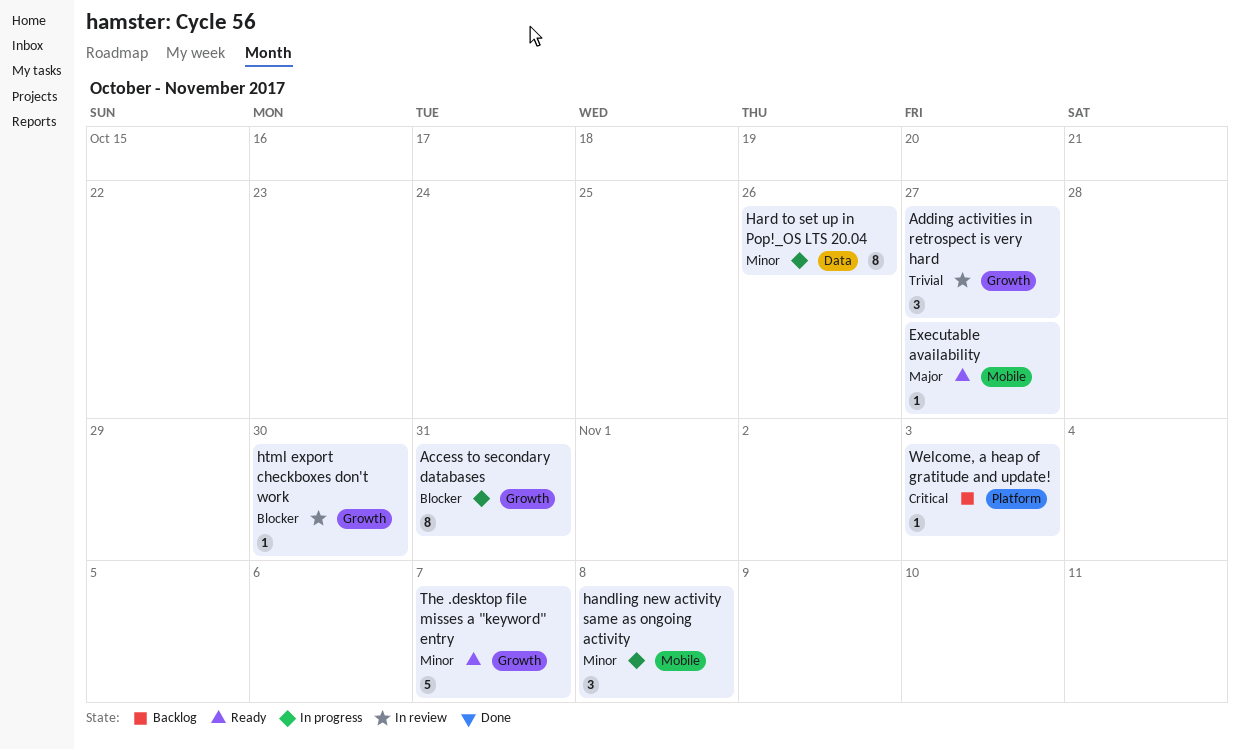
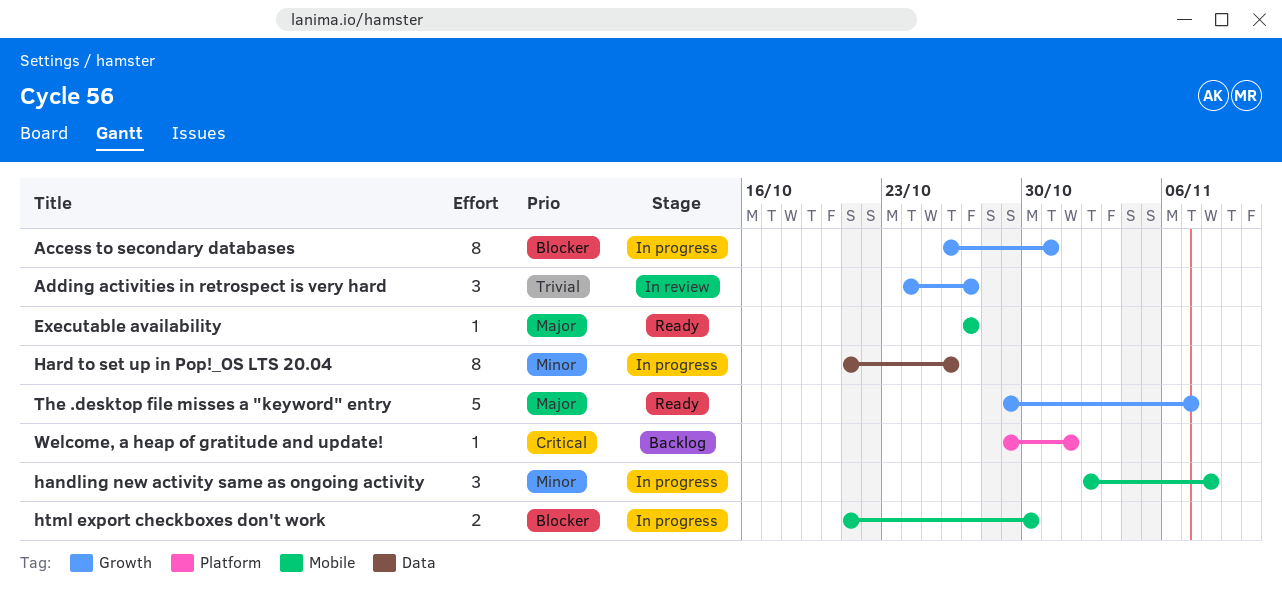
html export checkboxes don't work, status: In review -> In progress
html export checkboxes don't work, label: Growth -> Mobile
html export checkboxes don't work, estimate: 1 -> 2
The .desktop file misses a "keyword" entry, priority: Minor -> Major
Welcome, a heap of gratitude and update!, due: Nov 3 -> Nov 1

